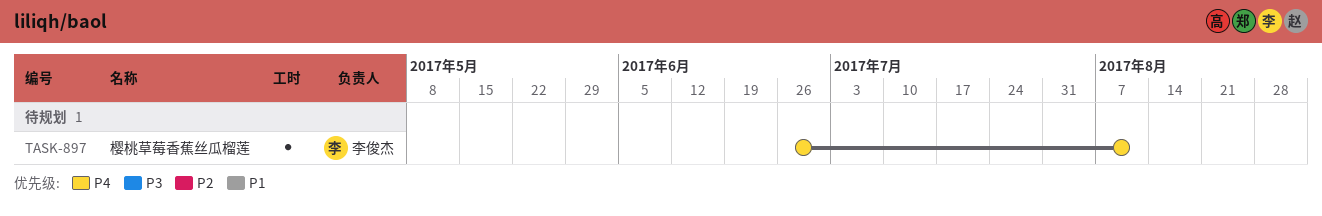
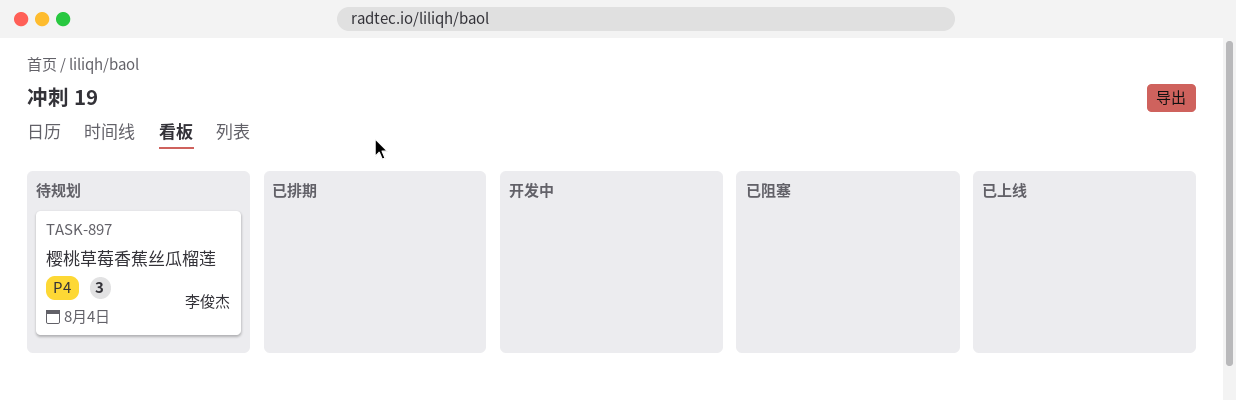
TASK-897, estimate: 1 -> 3
TASK-897, due: Aug 11 -> Aug 4

